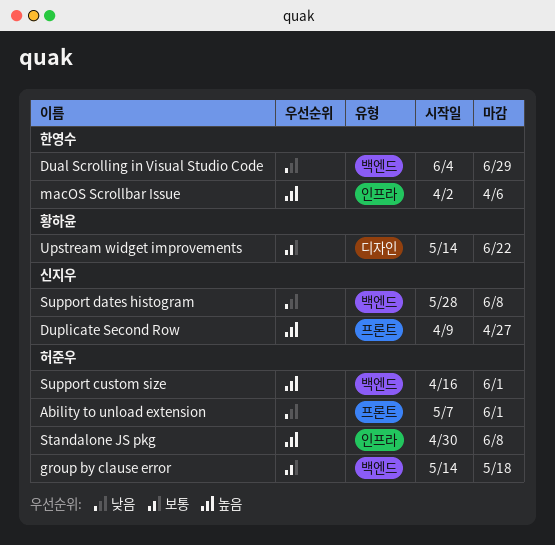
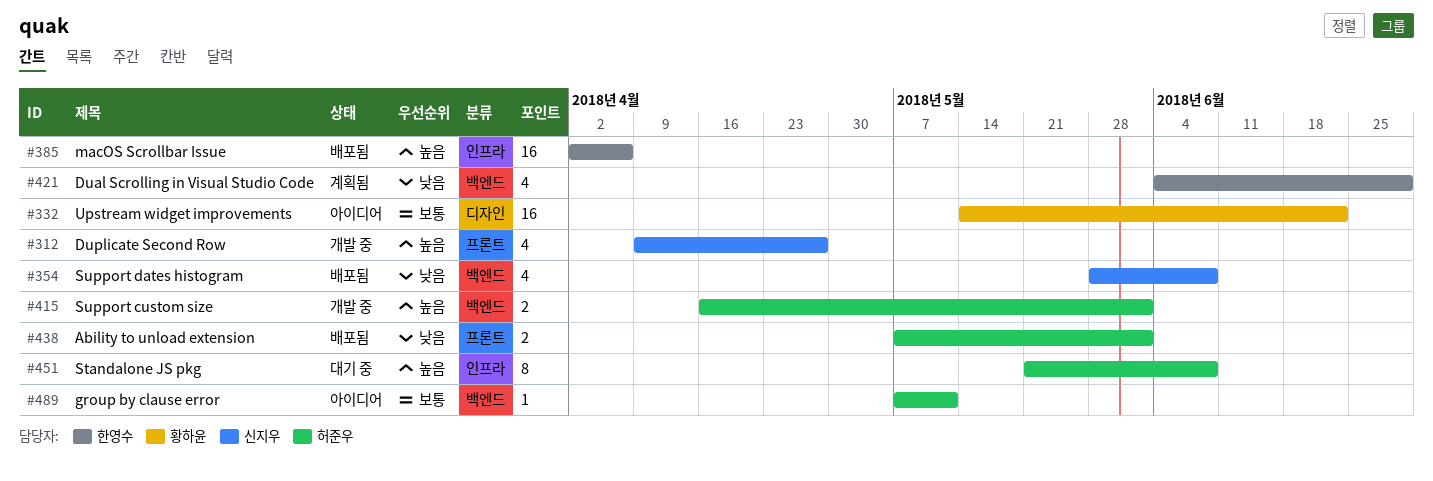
group by clause error, start: May 14 -> May 7
group by clause error, due: May 18 -> May 11
Standalone JS pkg, start: Apr 30 -> May 21

